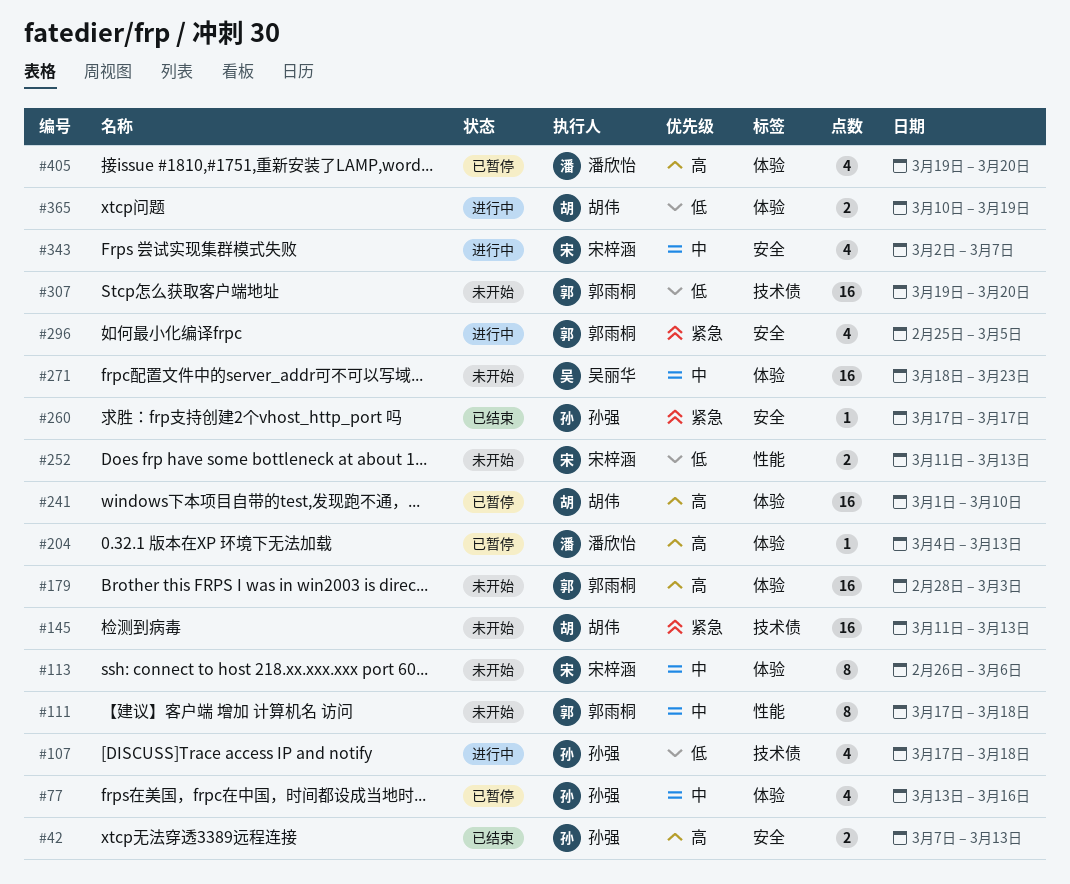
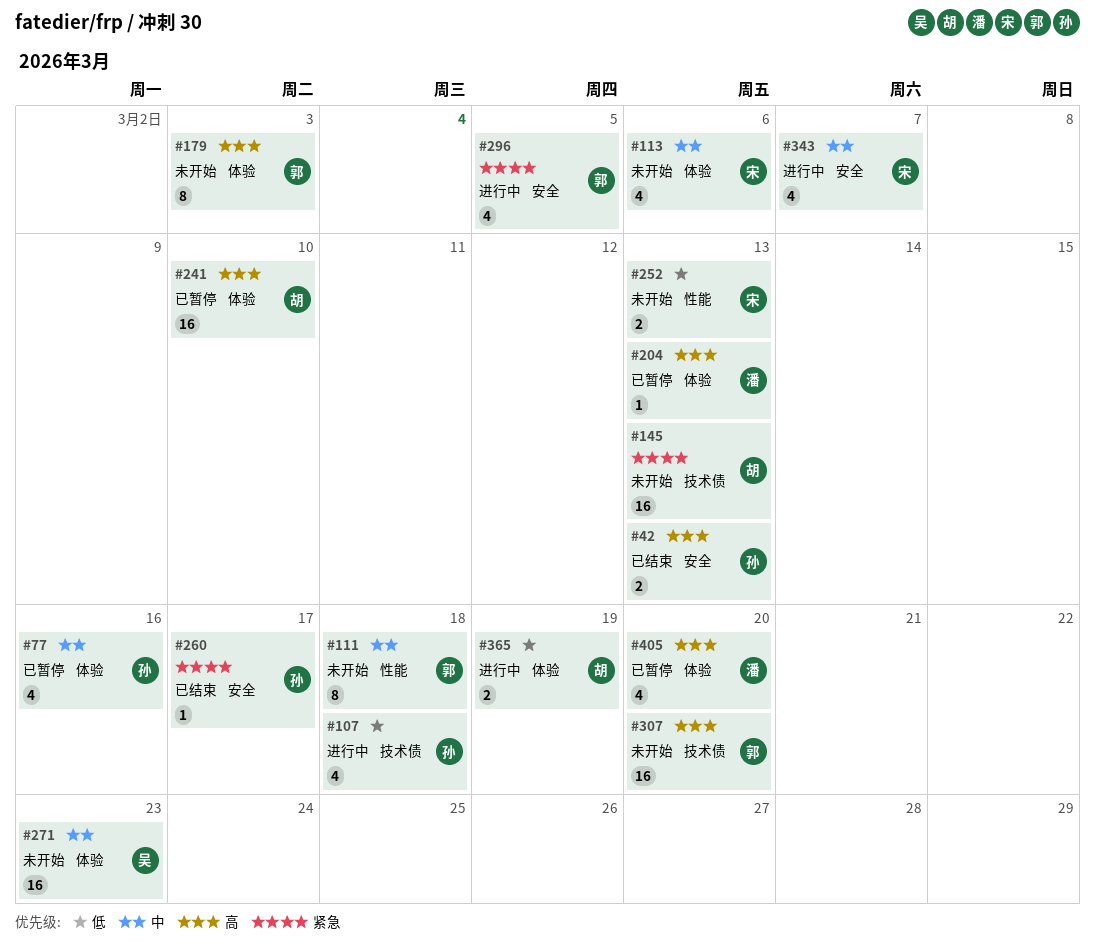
#113, estimate: 8 -> 4
#179, estimate: 16 -> 8
#307, priority: 低 -> 高

